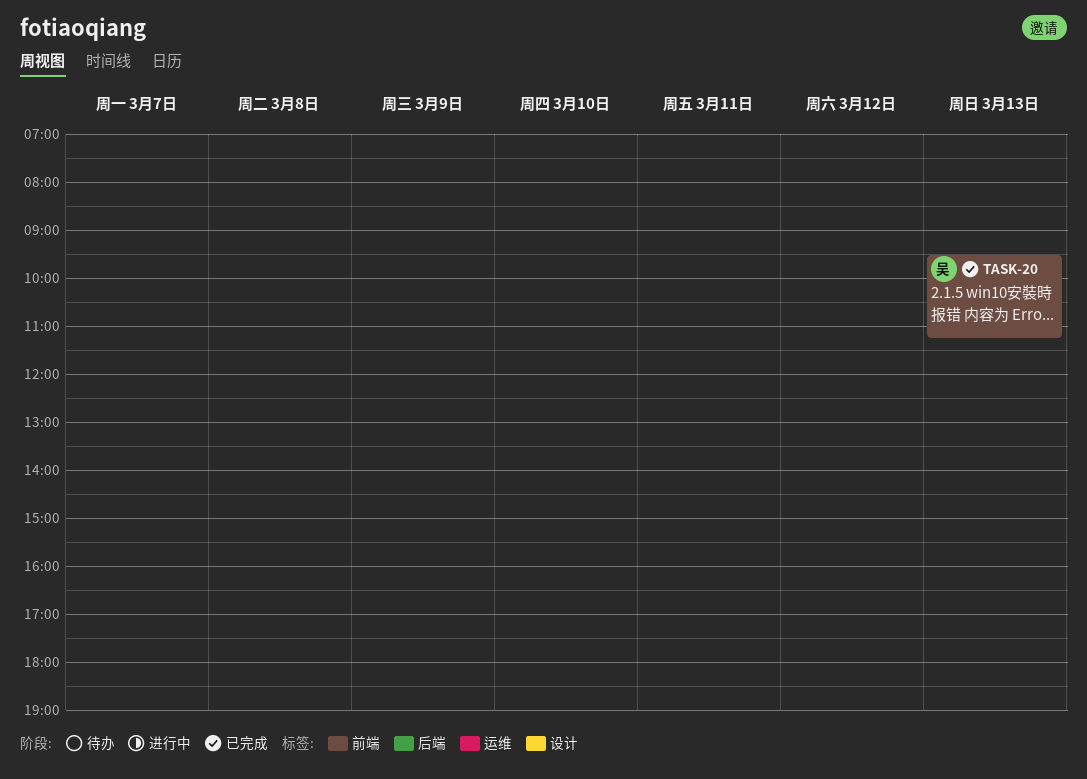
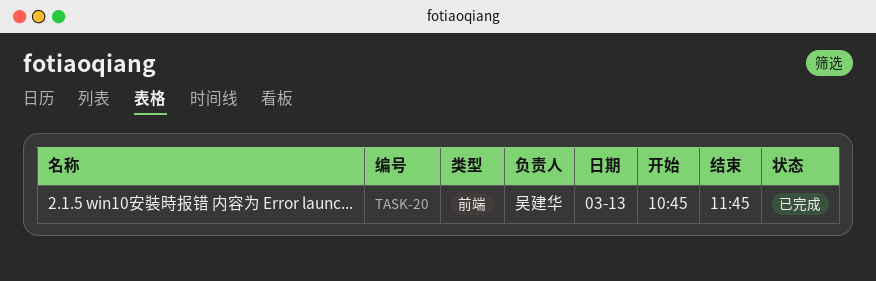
TASK-20, begins: 09:30 -> 10:45
TASK-20, ends: 11:15 -> 11:45

